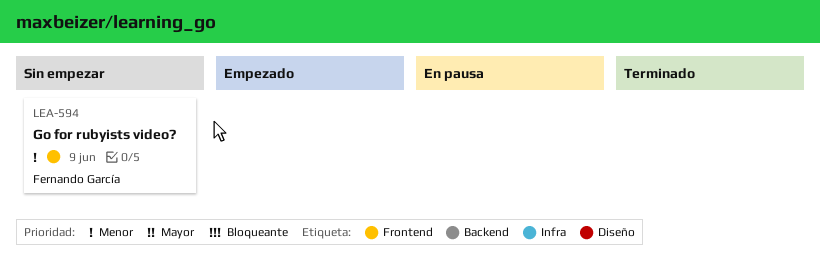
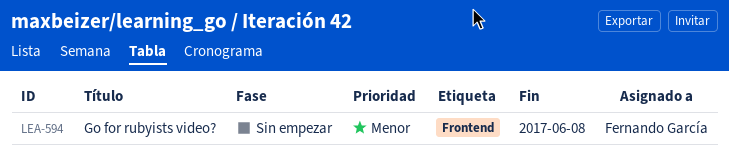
LEA-594, due: Jun 9 -> Jun 8

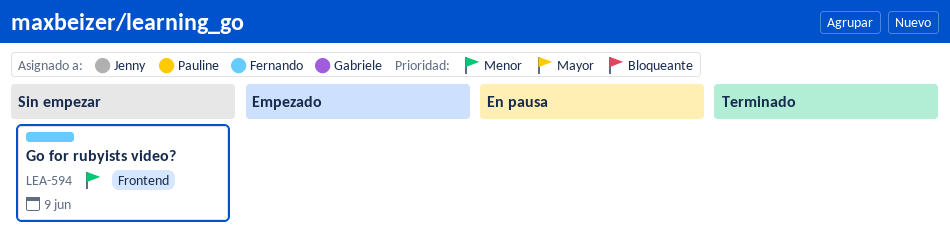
LEA-594, due: Jun 8 -> Jun 9

